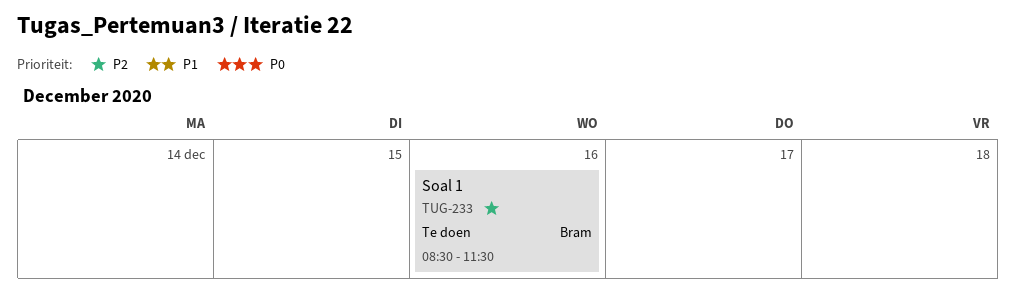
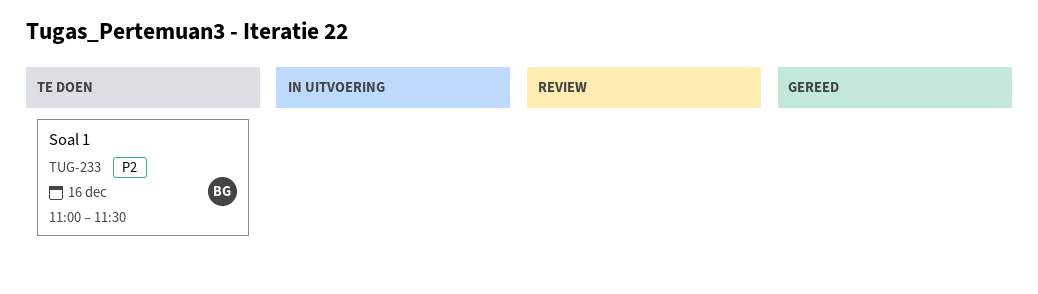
TUG-233, begins: 08:30 -> 11:00

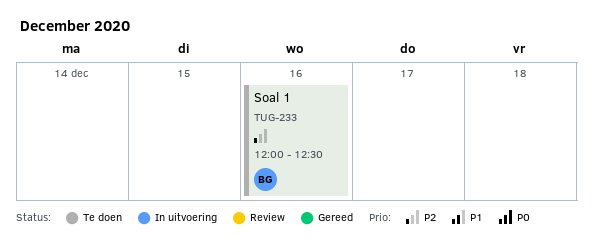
TUG-233, begins: 11:00 -> 12:00
TUG-233, ends: 11:30 -> 12:30

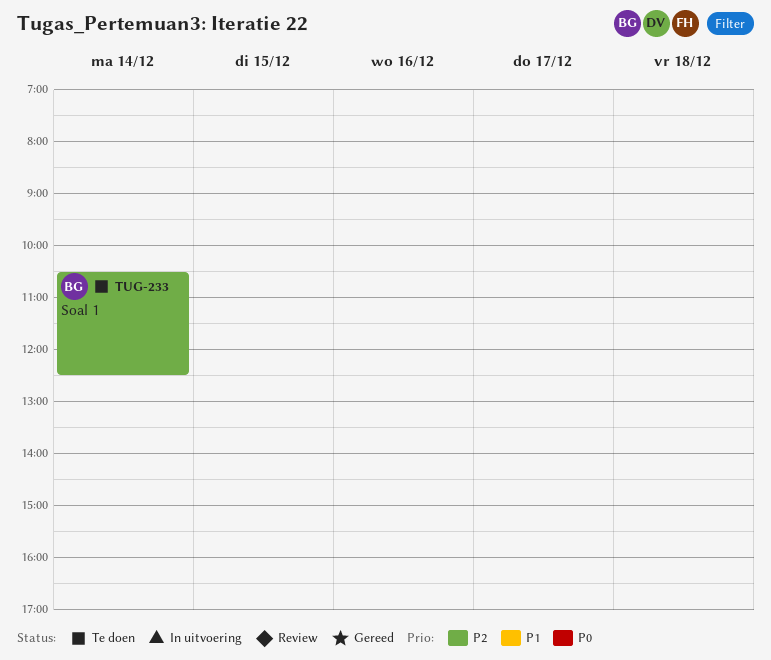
TUG-233, day: Dec 16 -> Dec 14
TUG-233, begins: 12:00 -> 10:30

